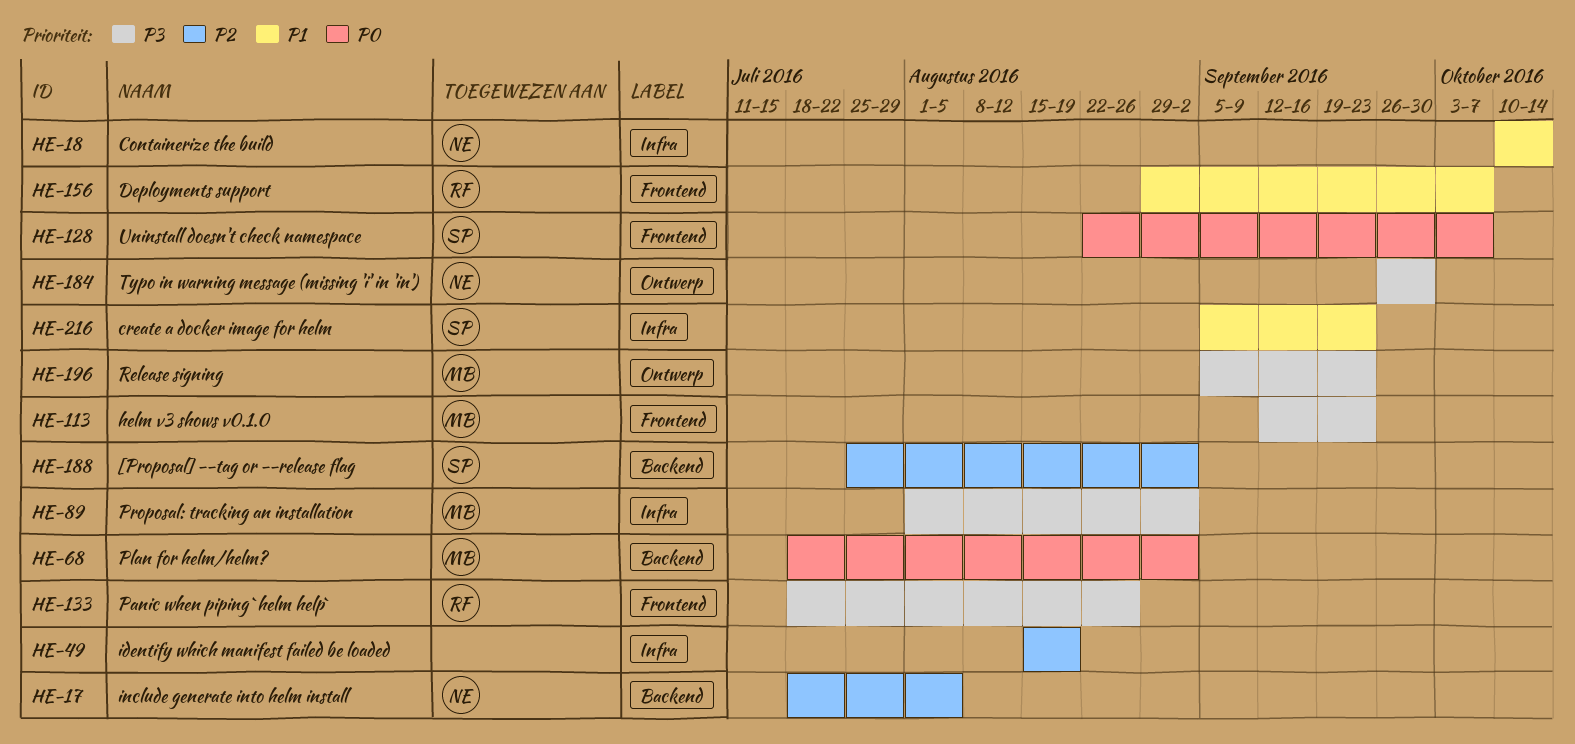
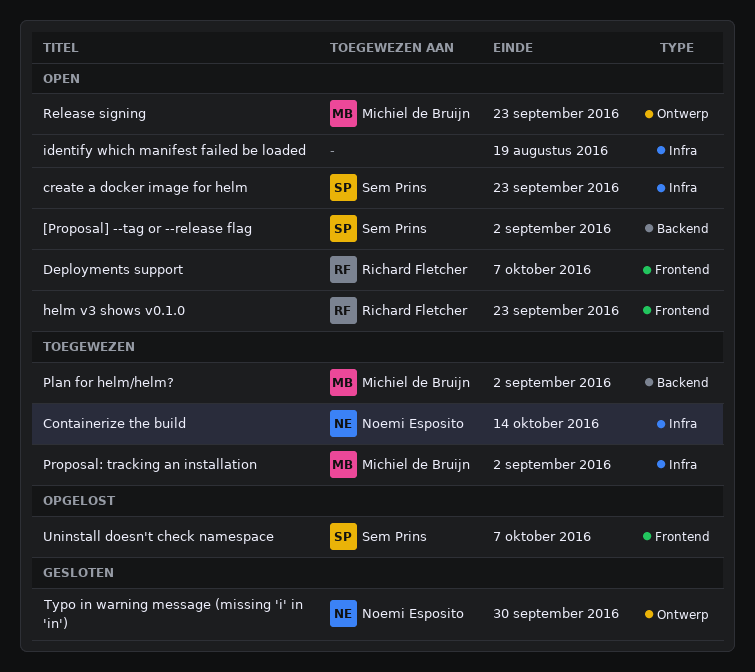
helm v3 shows v0.1.0, owner: Michiel de Bruijn -> Richard Fletcher
include generate into helm install: present -> none
Panic when piping `helm help`: present -> none

